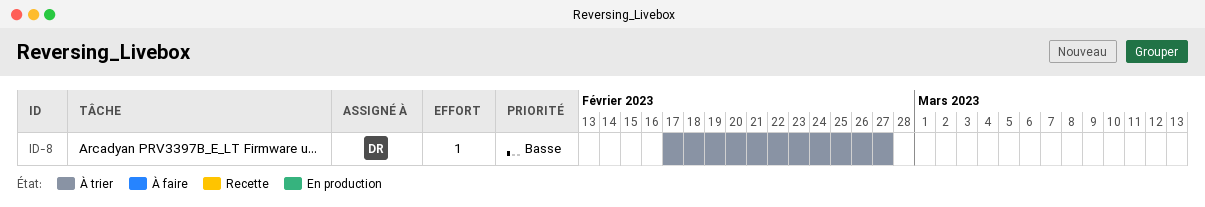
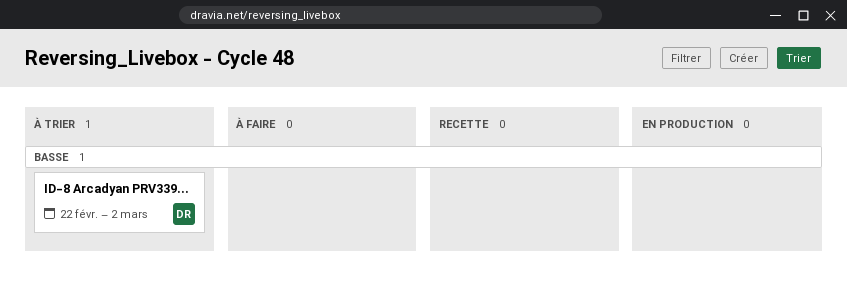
ID-8, start: Feb 17 -> Feb 22
ID-8, due: Feb 27 -> Mar 2

